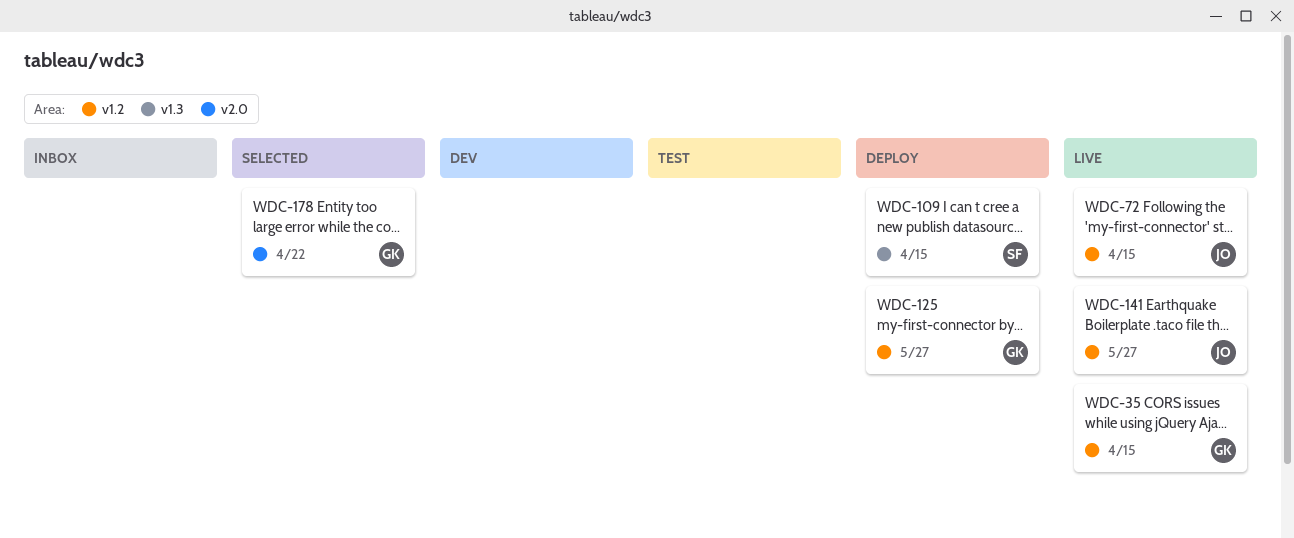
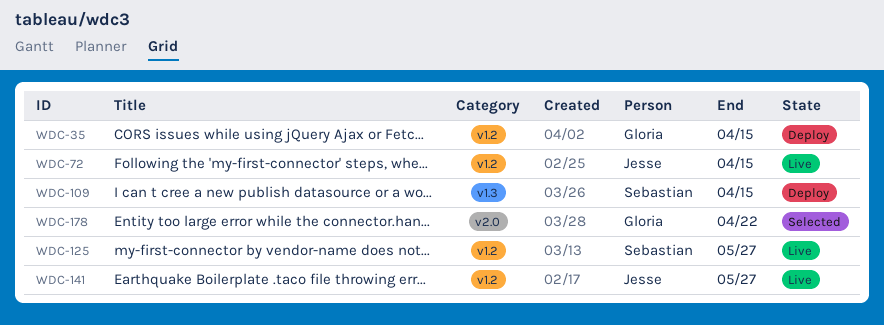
WDC-35, status: Live -> Deploy
WDC-125, status: Deploy -> Live
WDC-125, owner: Gloria -> Sebastian

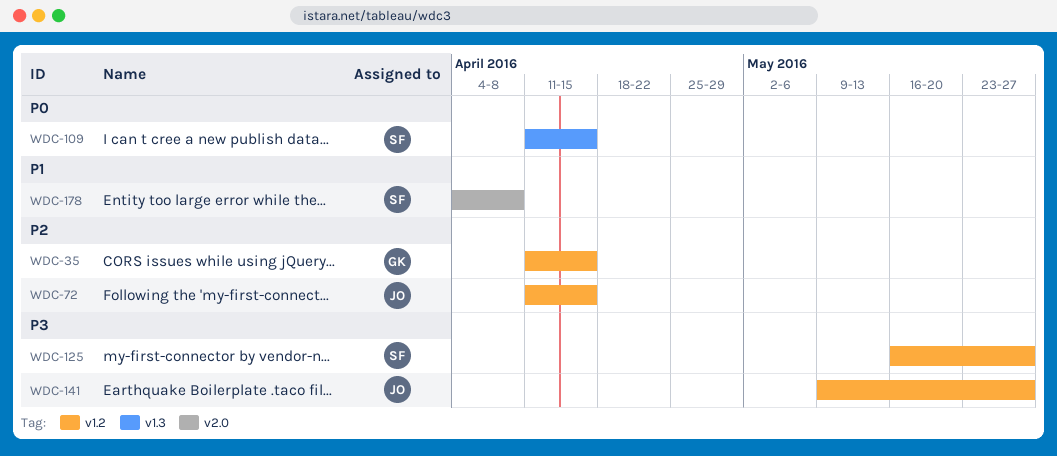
WDC-178, owner: Gloria -> Sebastian
WDC-178, due: Apr 22 -> Apr 8

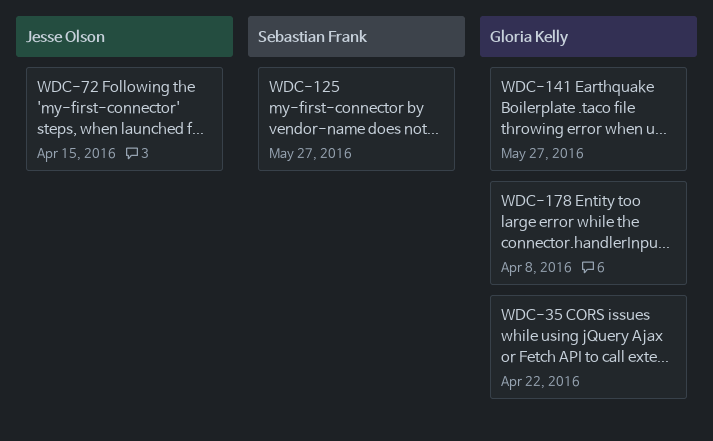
WDC-35, due: Apr 15 -> Apr 22
WDC-109: present -> none
WDC-141, owner: Jesse Olson -> Gloria Kelly
WDC-178, owner: Sebastian Frank -> Gloria Kelly

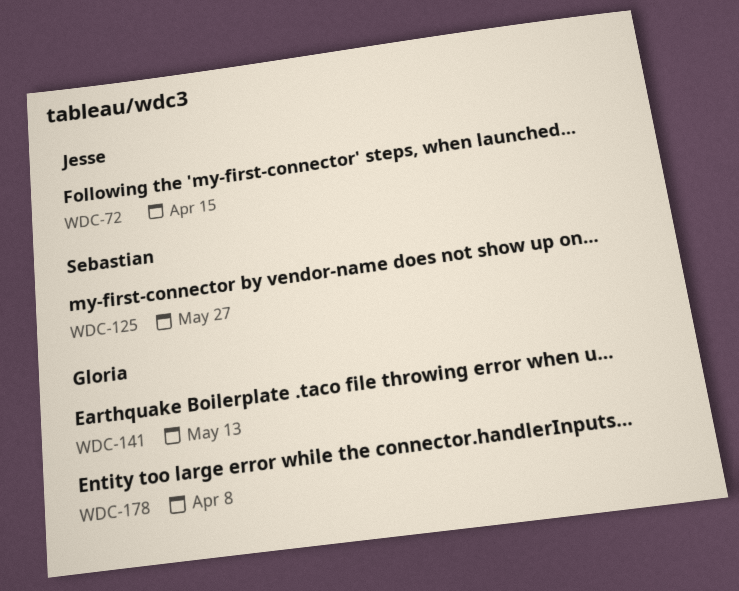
WDC-35: present -> none
WDC-141, due: May 27 -> May 13

